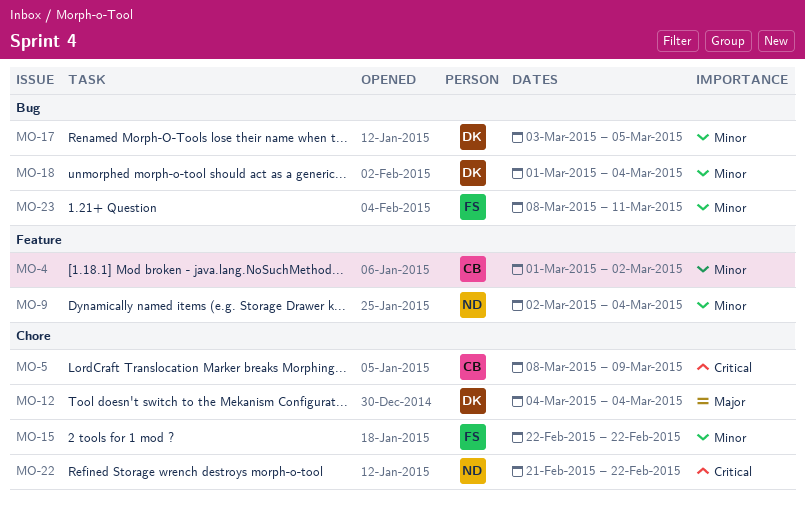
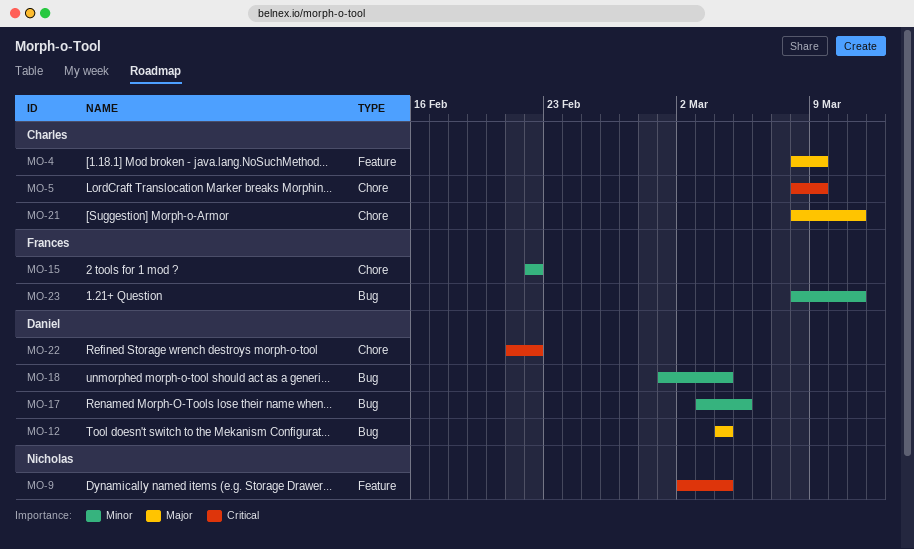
MO-4, priority: Minor -> Major
MO-4, start: Mar 1 -> Mar 8
MO-4, due: Mar 2 -> Mar 9
MO-9, priority: Minor -> Critical
MO-12, label: Chore -> Bug
MO-21: none -> present
MO-22, owner: Nicholas -> Daniel

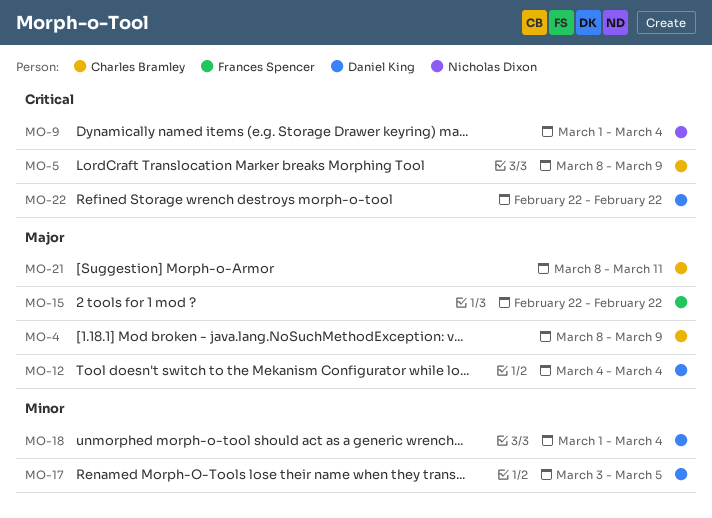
MO-9, start: Mar 2 -> Mar 1
MO-15, priority: Minor -> Major
MO-22, start: Feb 21 -> Feb 22
MO-23: present -> none

